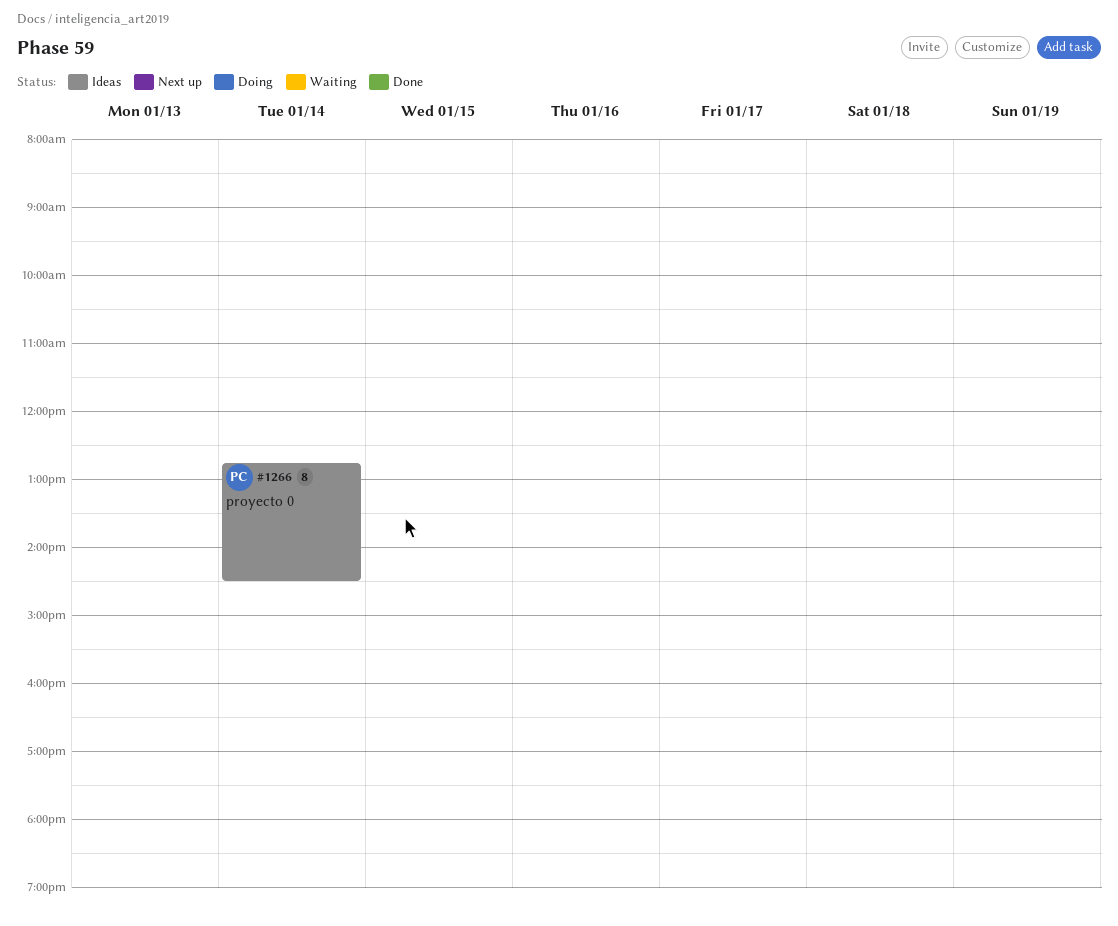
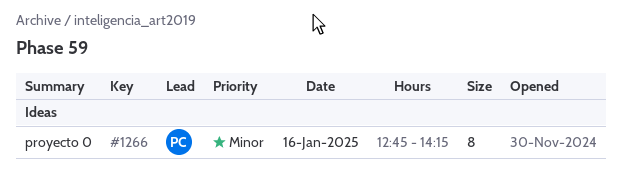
#1266, day: Jan 14 -> Jan 16
#1266, ends: 14:30 -> 14:15

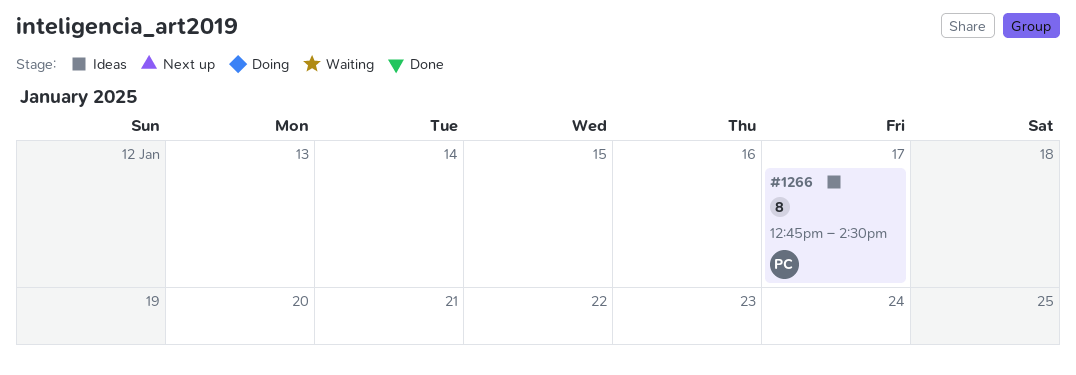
#1266, day: Jan 16 -> Jan 17
#1266, ends: 14:15 -> 14:30

